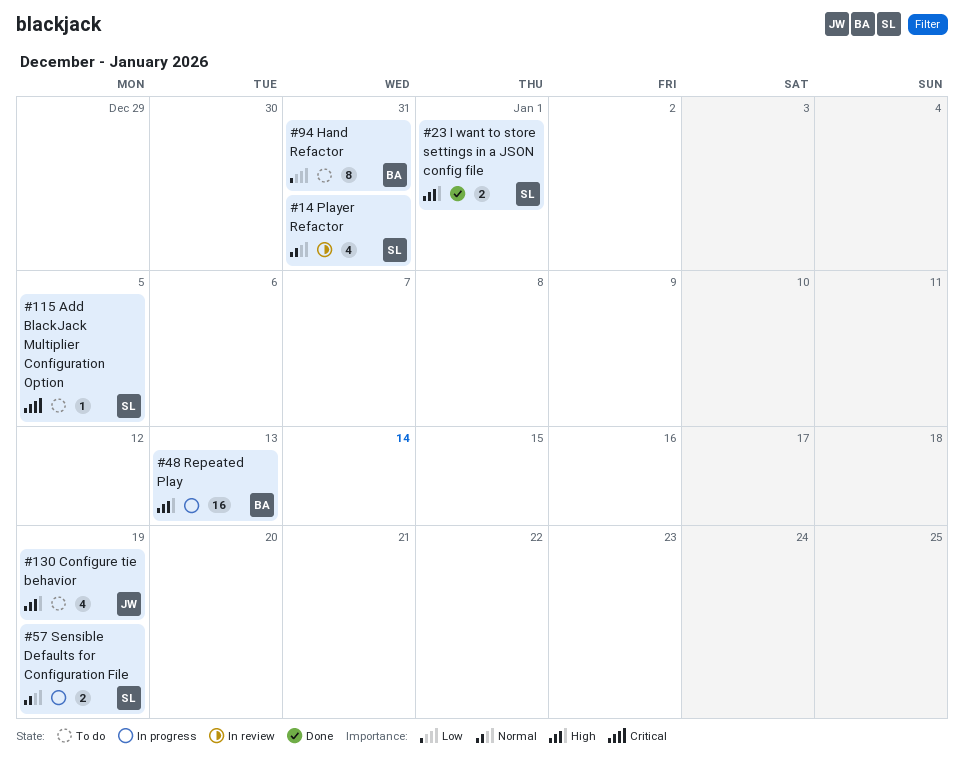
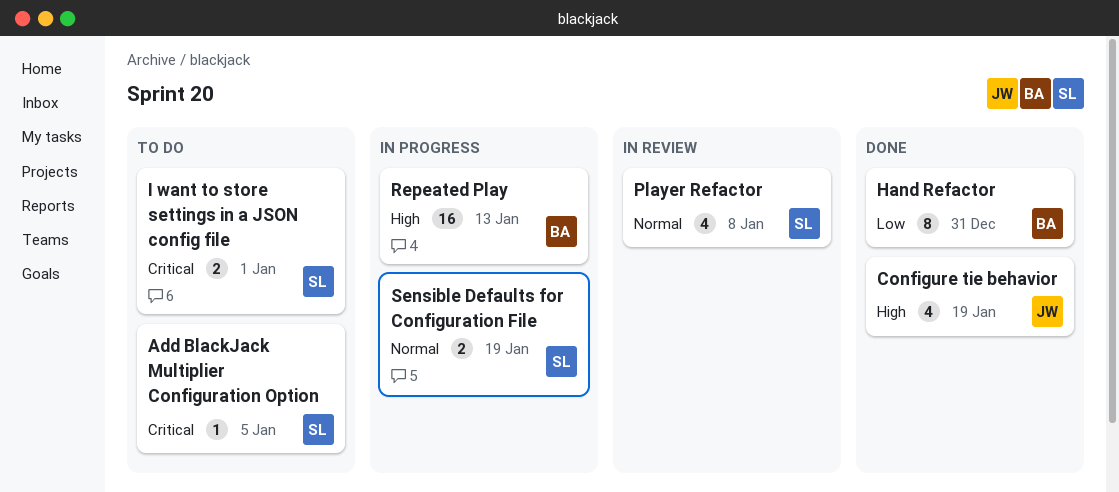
Configure tie behavior, status: To do -> Done
Hand Refactor, status: To do -> Done
I want to store settings in a JSON config file, status: Done -> To do
I want to store settings in a JSON config file, priority: High -> Critical
Player Refactor, due: Dec 31 -> Jan 8

